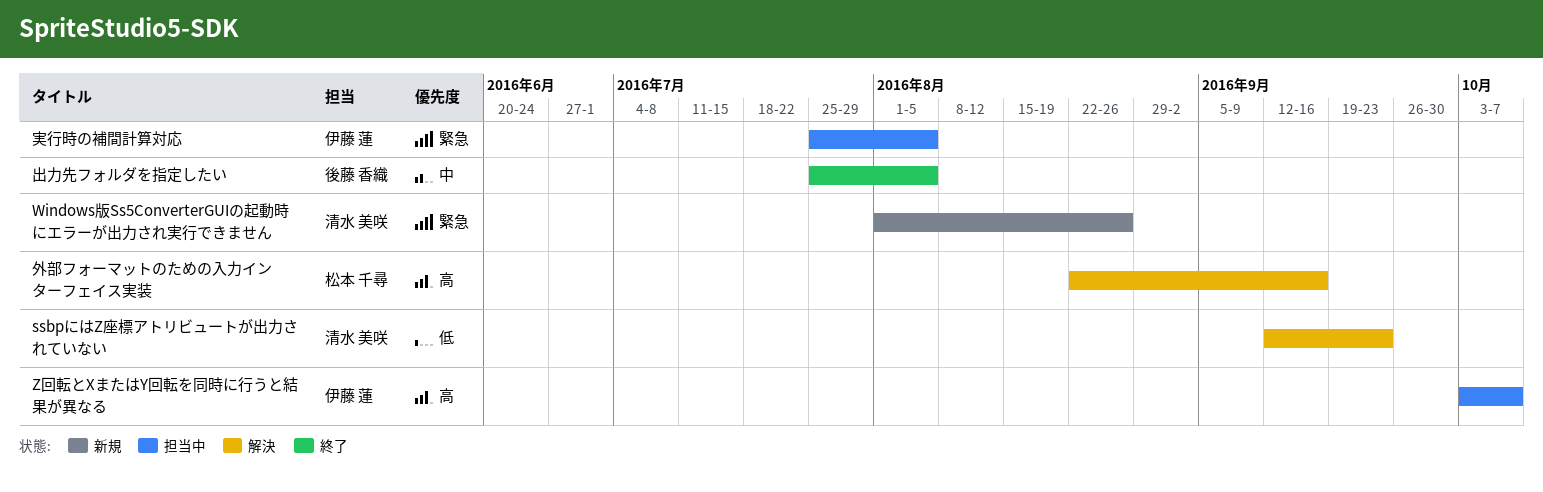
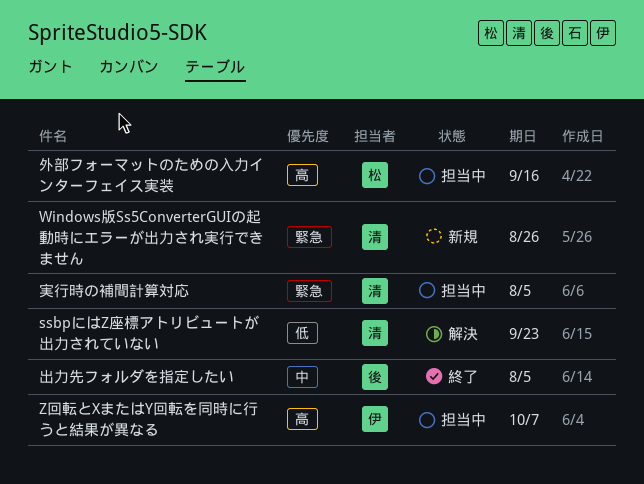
外部フォーマットのための入力インターフェイス実装, status: 解決 -> 担当中
実行時の補間計算対応, owner: 伊藤 蓮 -> 清水 美咲

